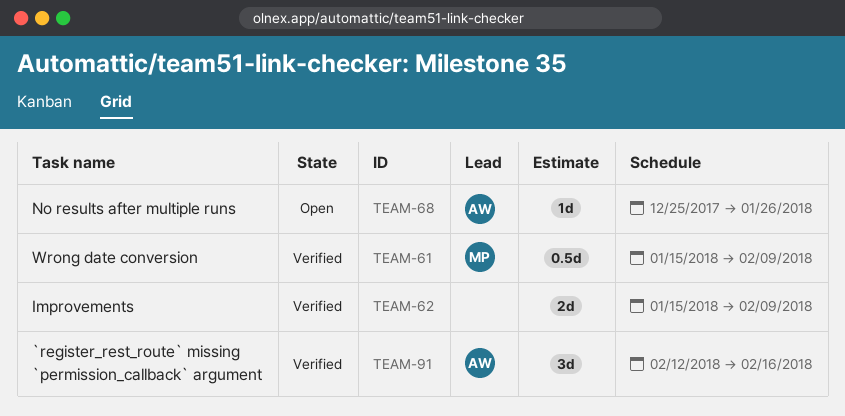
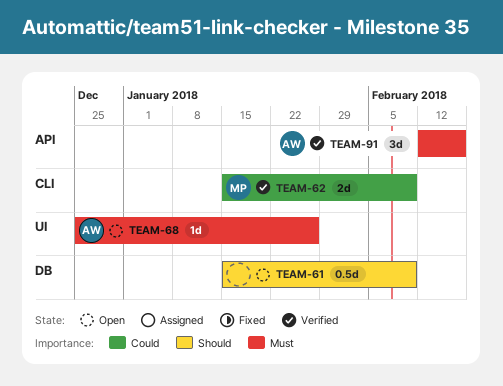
TEAM-61, status: Verified -> Open
TEAM-61, owner: MP -> none
TEAM-62, owner: none -> MP

